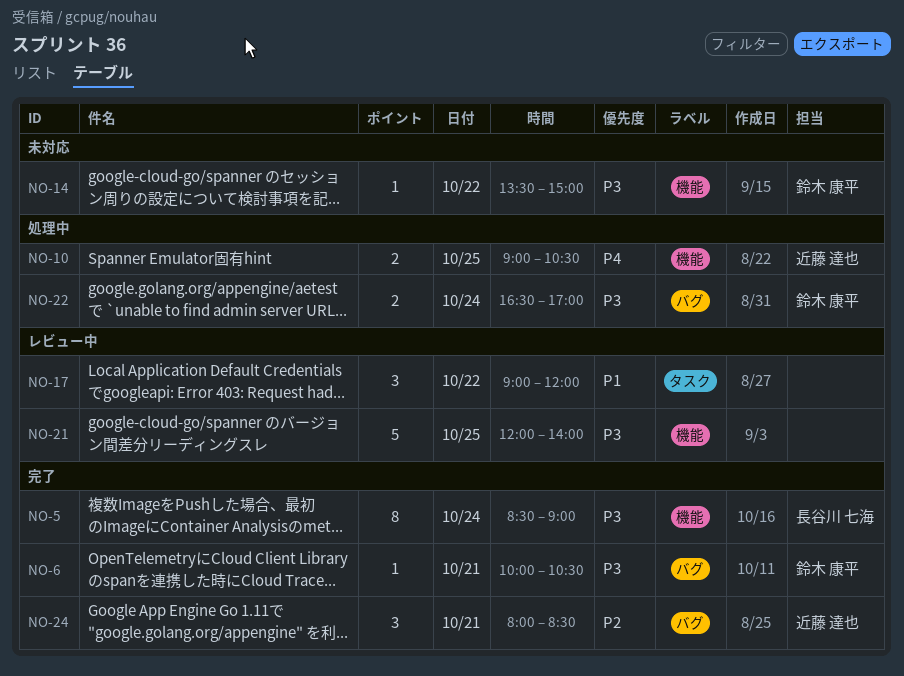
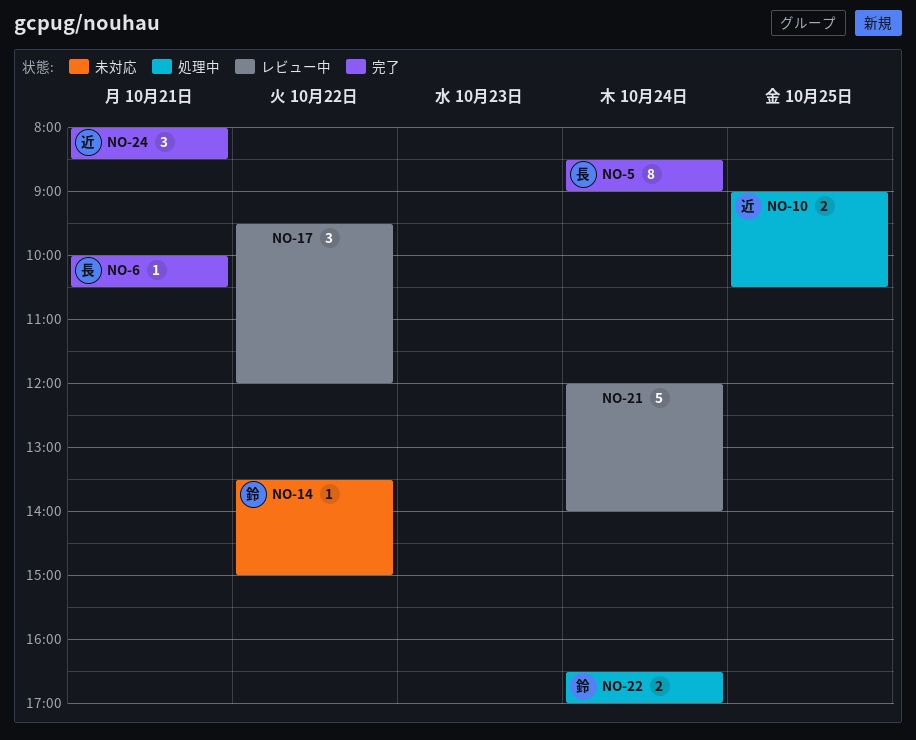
NO-6, owner: 鈴木 康平 -> 長谷川 七海
NO-17, begins: 09:00 -> 09:30
NO-21, day: Oct 25 -> Oct 24

